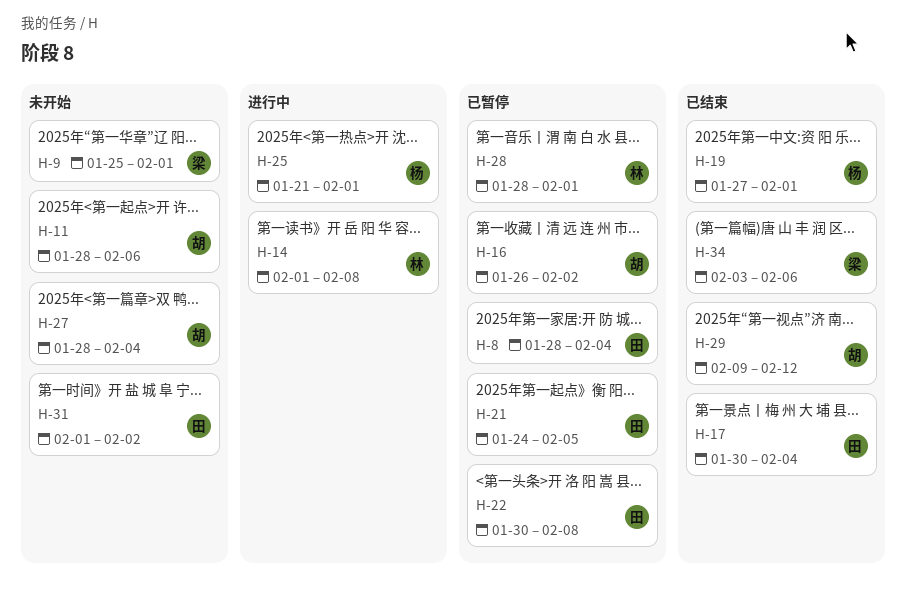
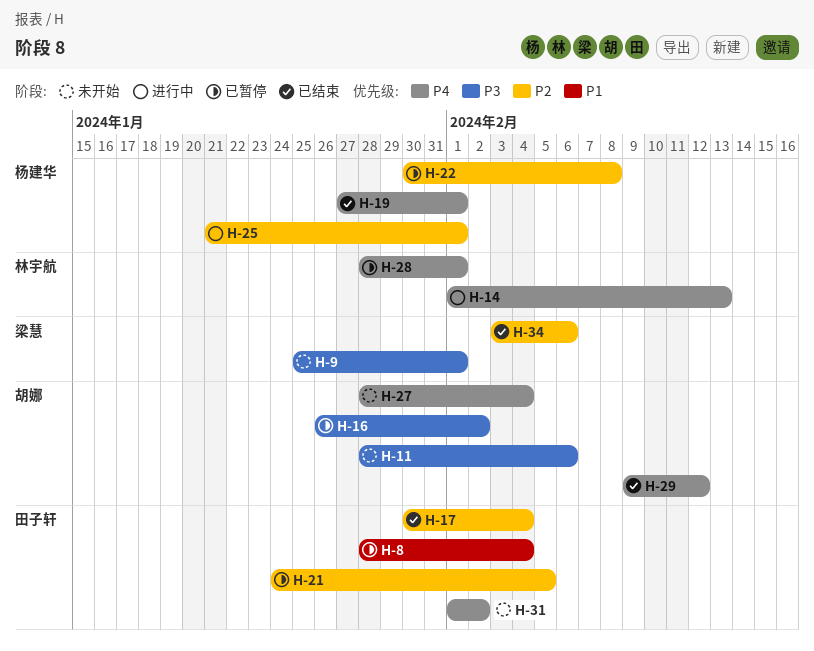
H-14, due: Feb 8 -> Feb 13
H-22, owner: 田子轩 -> 杨建华

